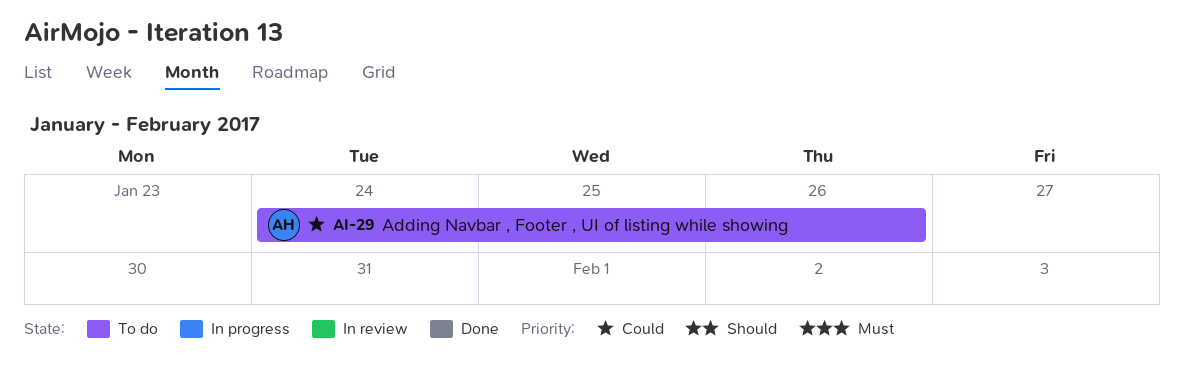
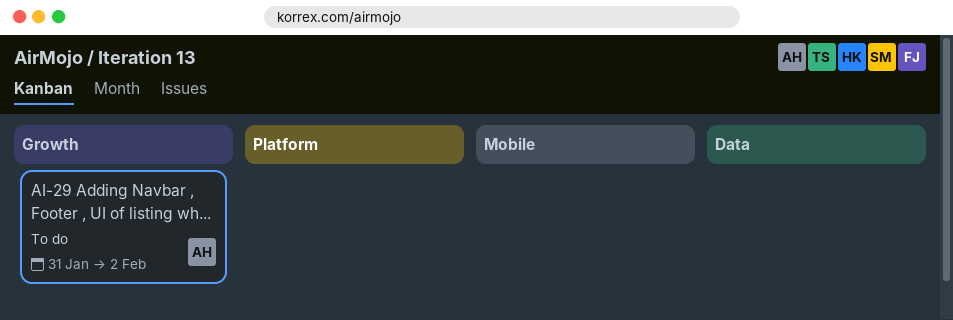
AI-29, start: Jan 24 -> Jan 31
AI-29, due: Jan 26 -> Feb 2

